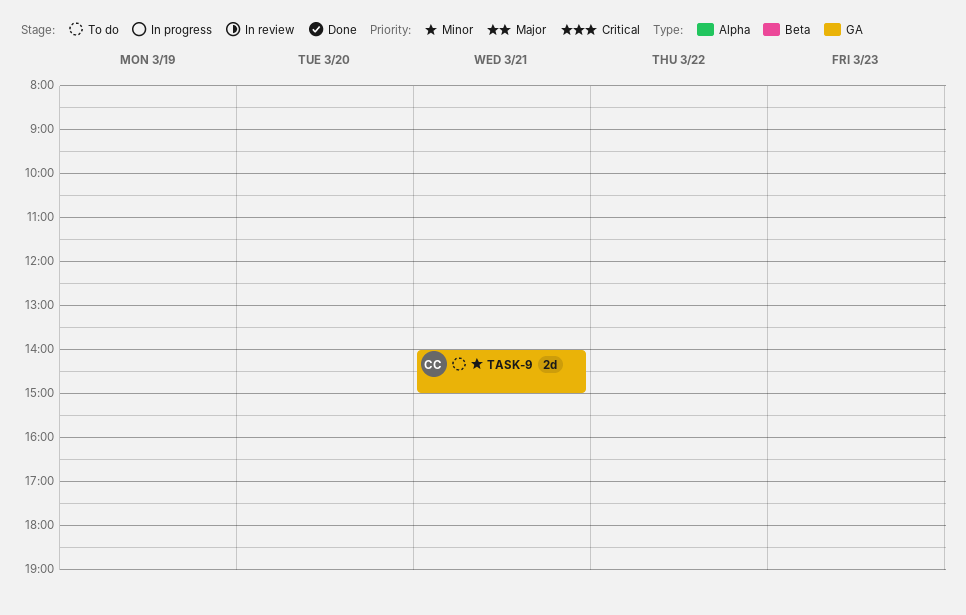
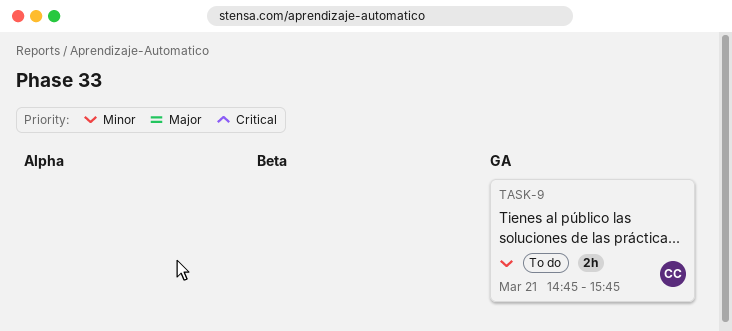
TASK-9, estimate: 2d -> 2h
TASK-9, begins: 14:00 -> 14:45
TASK-9, ends: 15:00 -> 15:45

